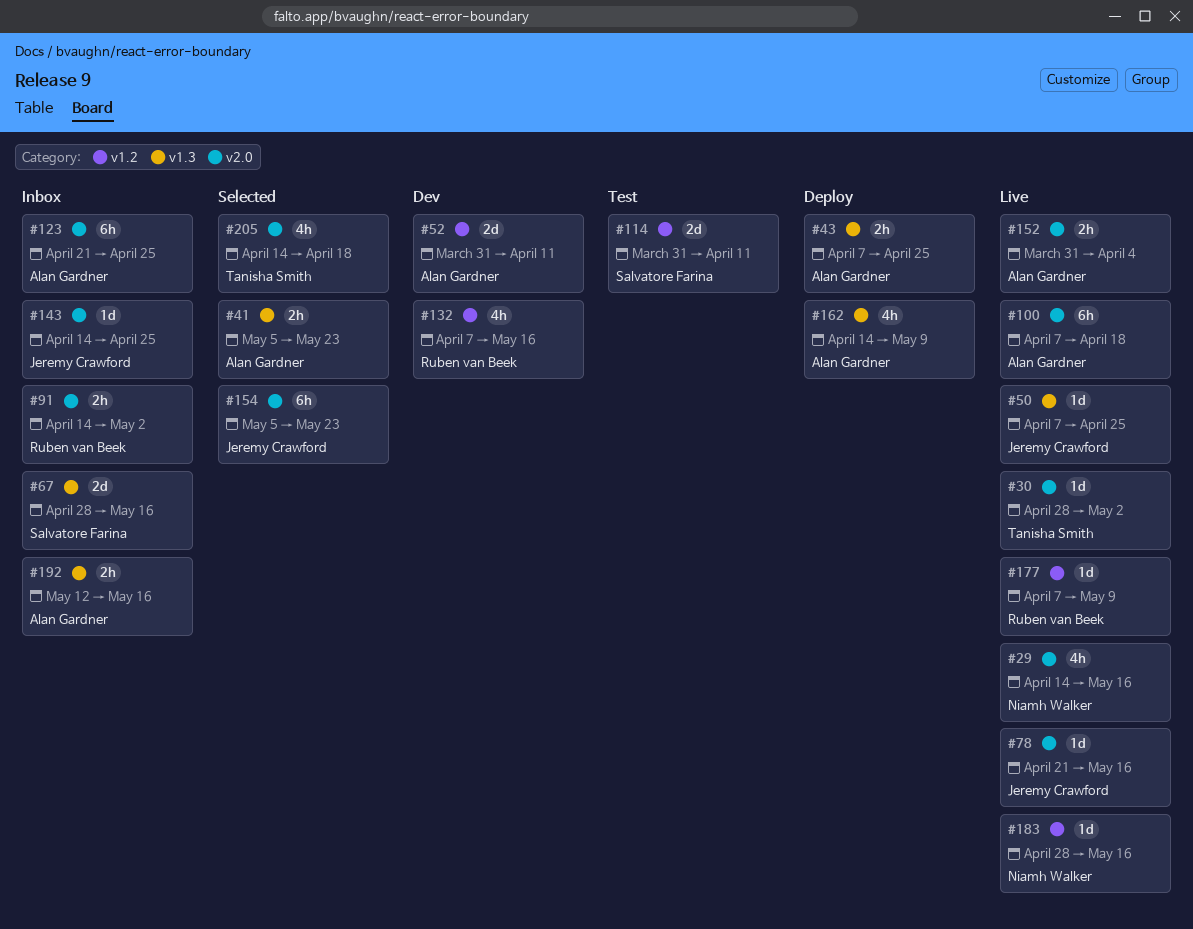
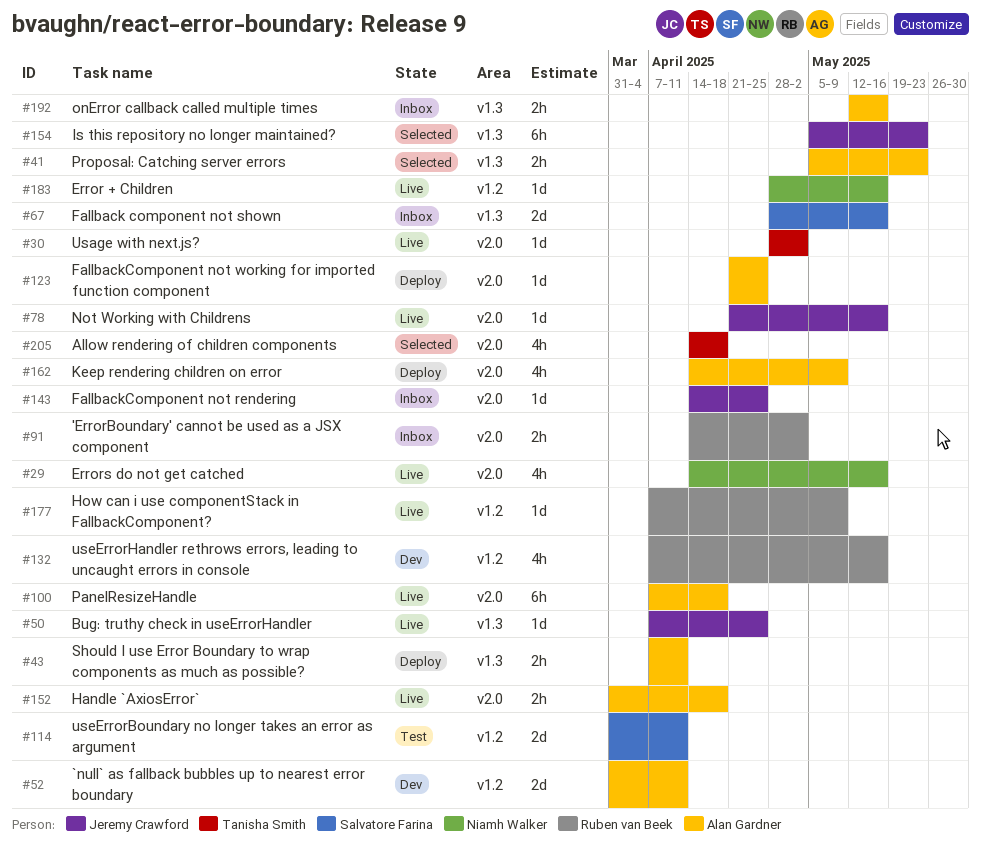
#43, due: Apr 25 -> Apr 11
#123, status: Inbox -> Deploy
#123, estimate: 6h -> 1d
#152, due: Apr 4 -> Apr 18
#154, label: v2.0 -> v1.3
#162, label: v1.3 -> v2.0

